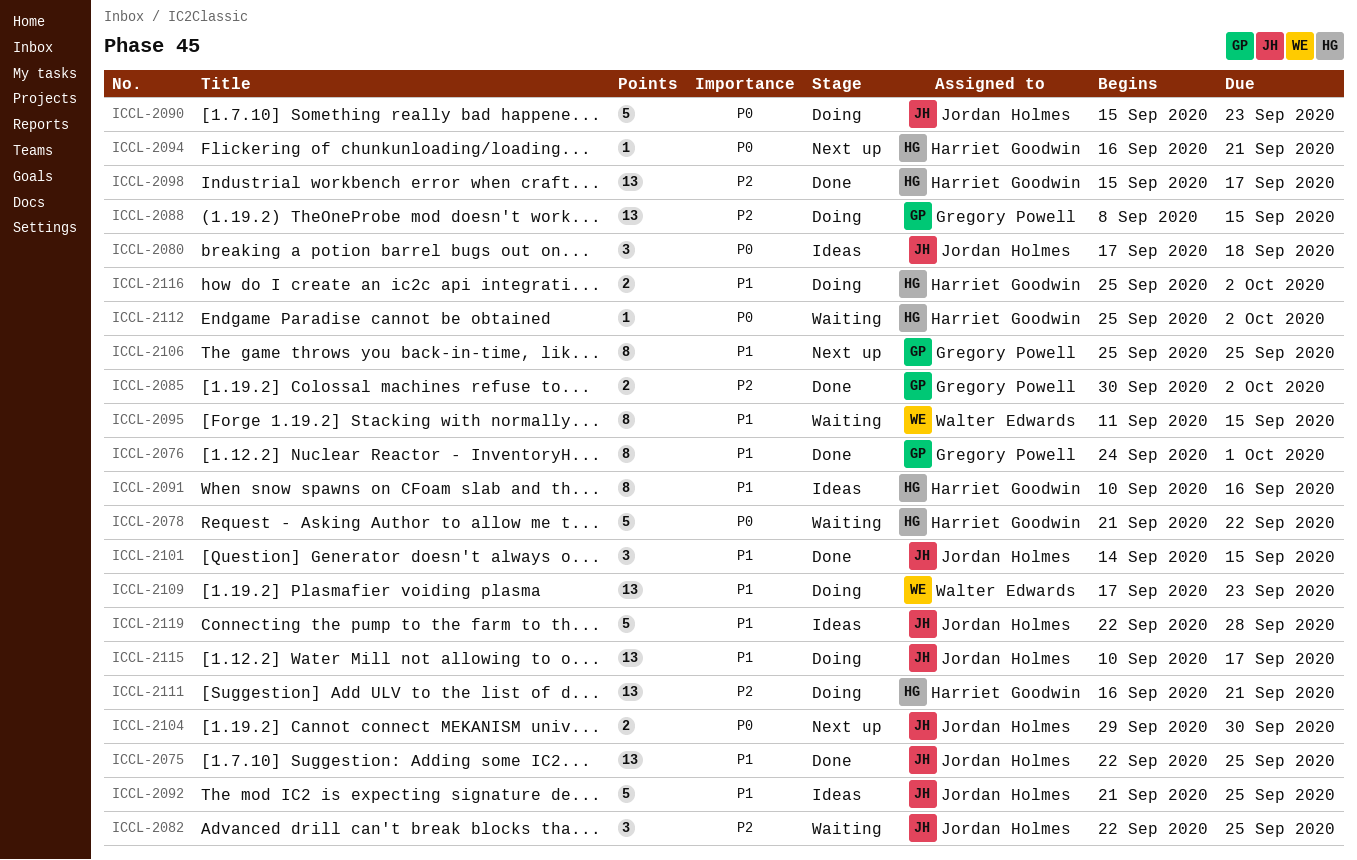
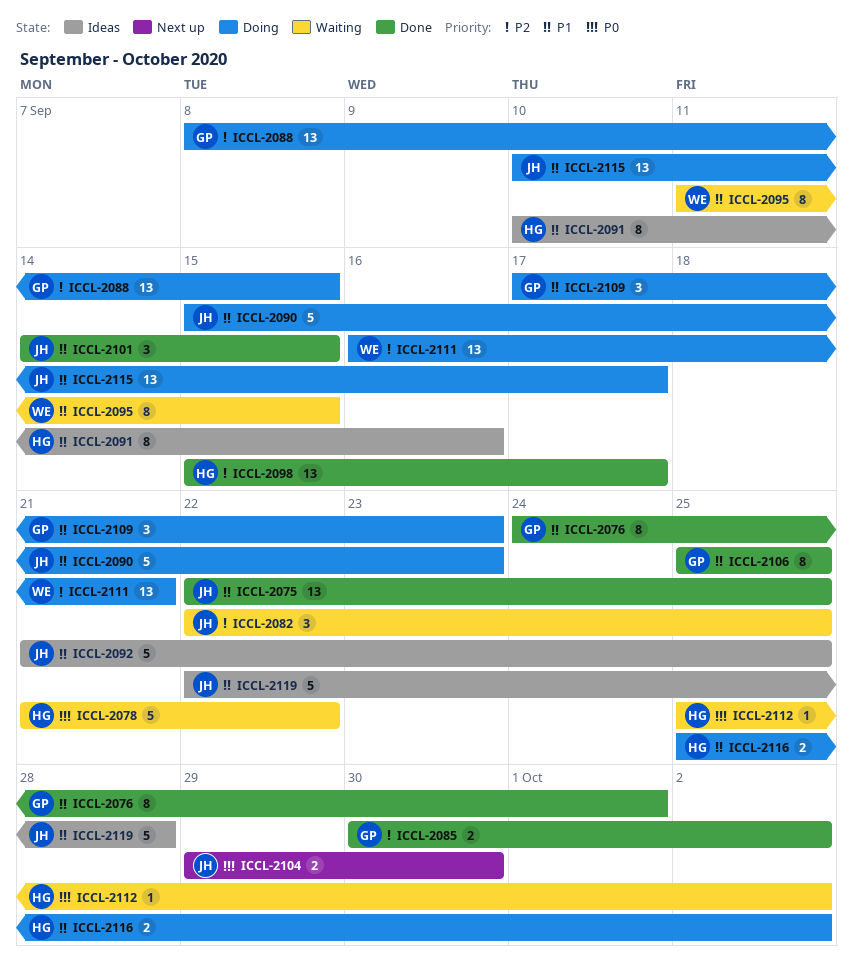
ICCL-2080: present -> none
ICCL-2090, priority: P0 -> P1
ICCL-2094: present -> none
ICCL-2106, status: Next up -> Done
ICCL-2109, owner: Walter Edwards -> Gregory Powell
ICCL-2109, estimate: 13 -> 3
ICCL-2111, owner: Harriet Goodwin -> Walter Edwards

